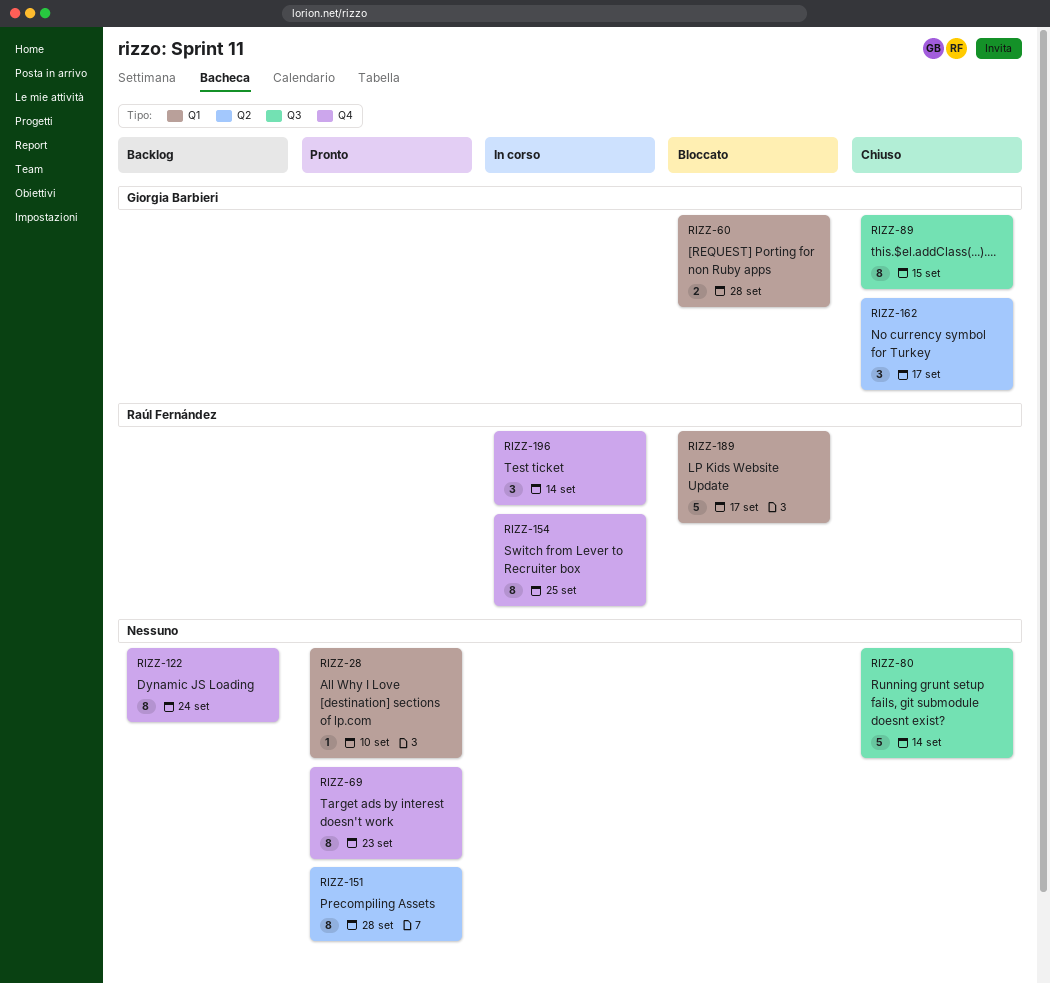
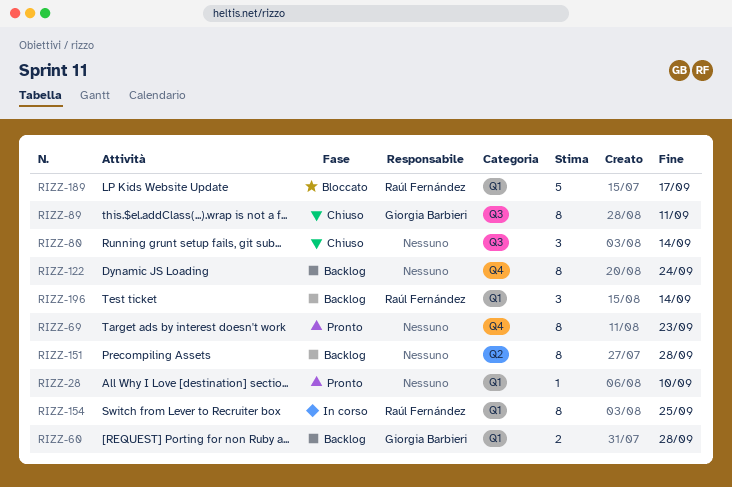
RIZZ-60, status: Bloccato -> Backlog
RIZZ-80, estimate: 5 -> 3
RIZZ-89, due: Sep 15 -> Sep 11
RIZZ-151, status: Pronto -> Backlog
RIZZ-154, label: Q4 -> Q1
RIZZ-162: present -> none
RIZZ-196, status: In corso -> Backlog
RIZZ-196, label: Q4 -> Q1

